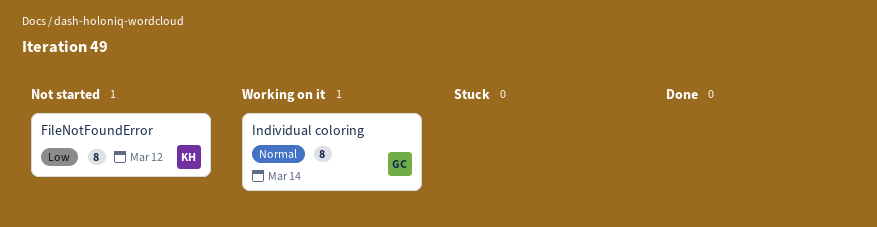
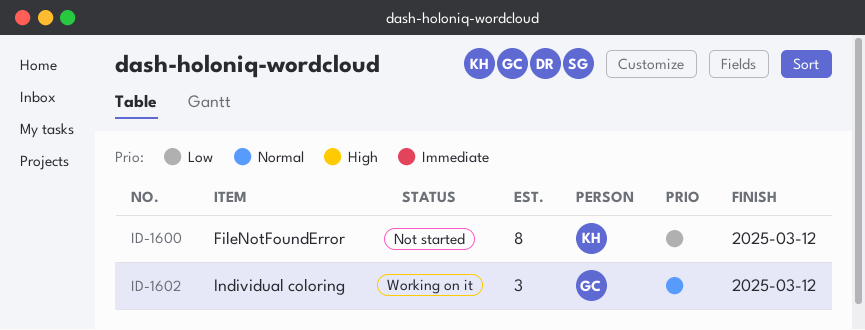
Individual coloring, estimate: 8 -> 3
Individual coloring, due: Mar 14 -> Mar 12

